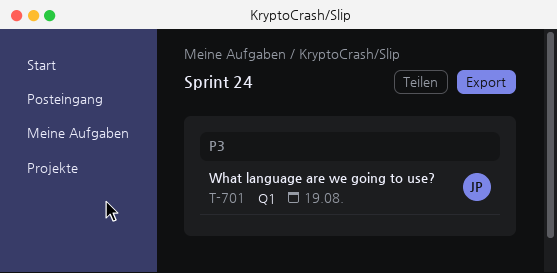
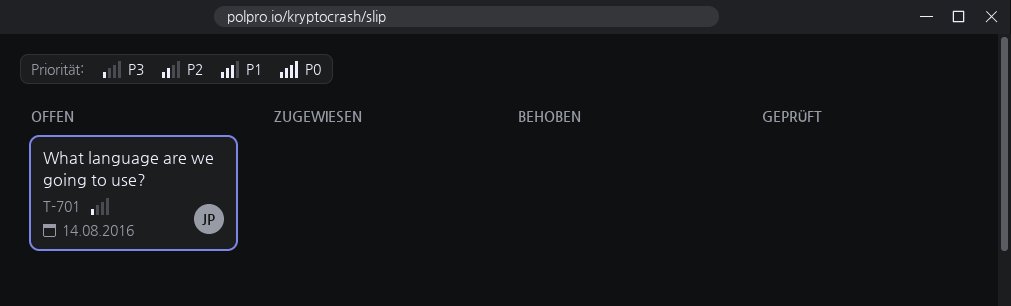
T-701, due: Aug 19 -> Aug 14

